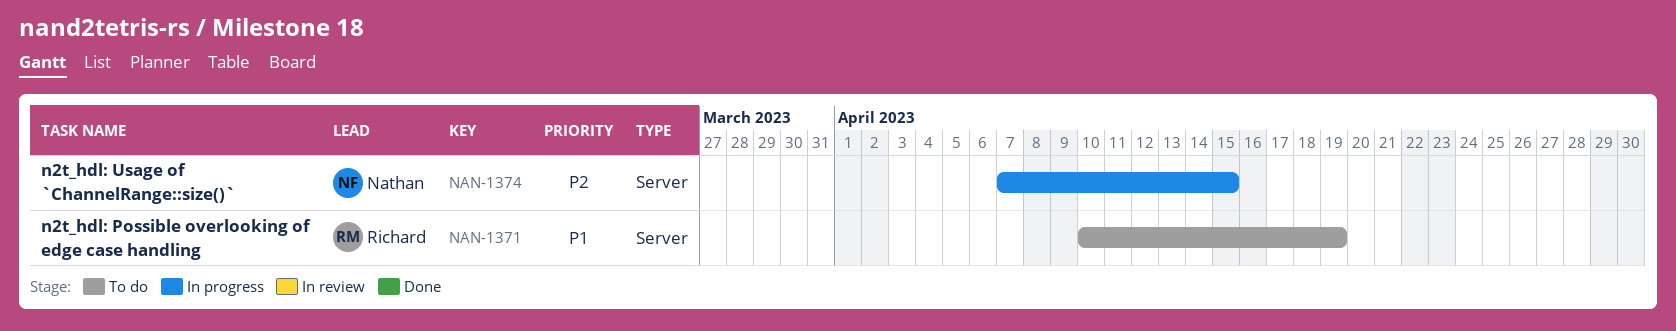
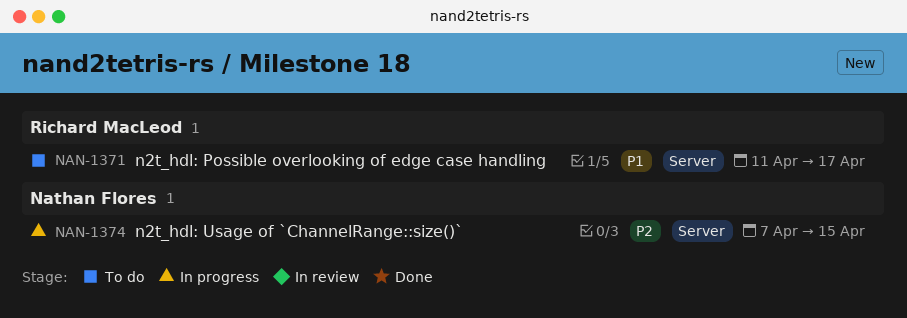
NAN-1371, start: Apr 10 -> Apr 11
NAN-1371, due: Apr 19 -> Apr 17

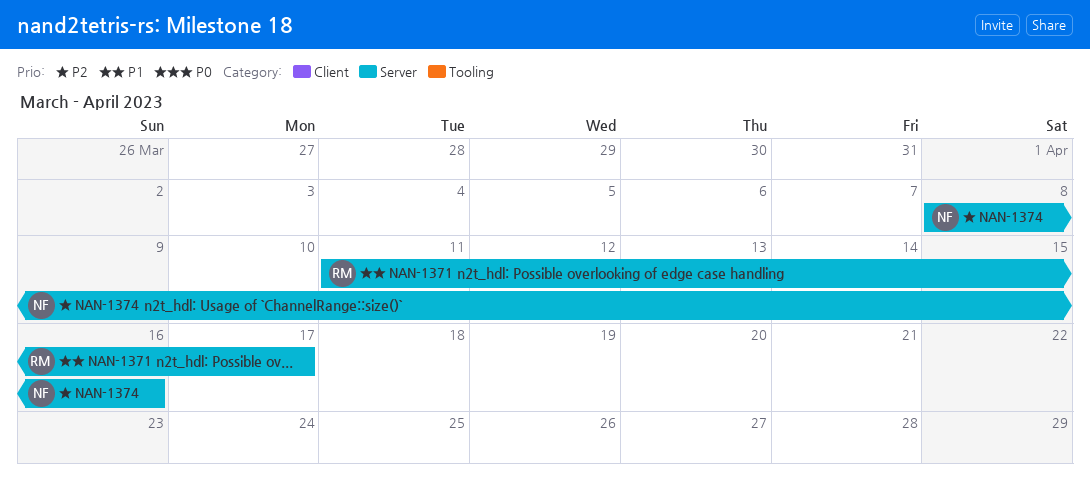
NAN-1374, start: Apr 7 -> Apr 8
NAN-1374, due: Apr 15 -> Apr 16

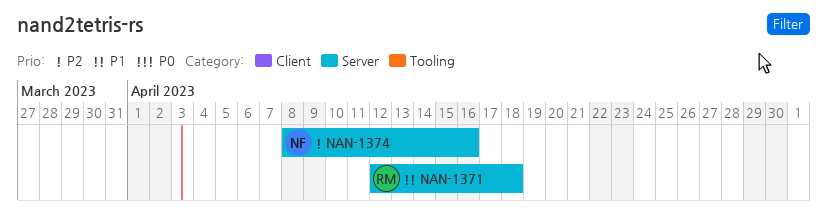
NAN-1371, start: Apr 11 -> Apr 12
NAN-1371, due: Apr 17 -> Apr 18

